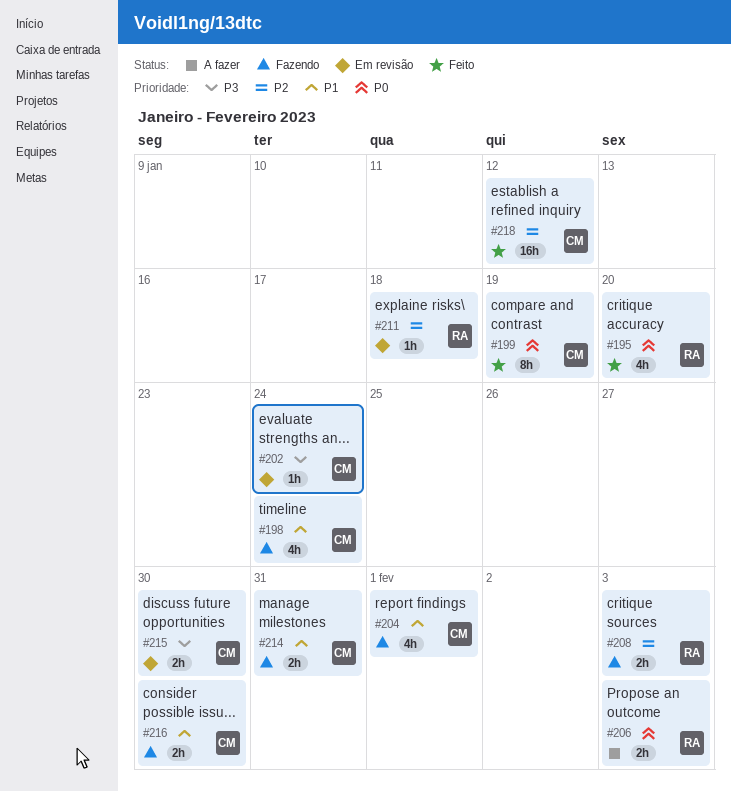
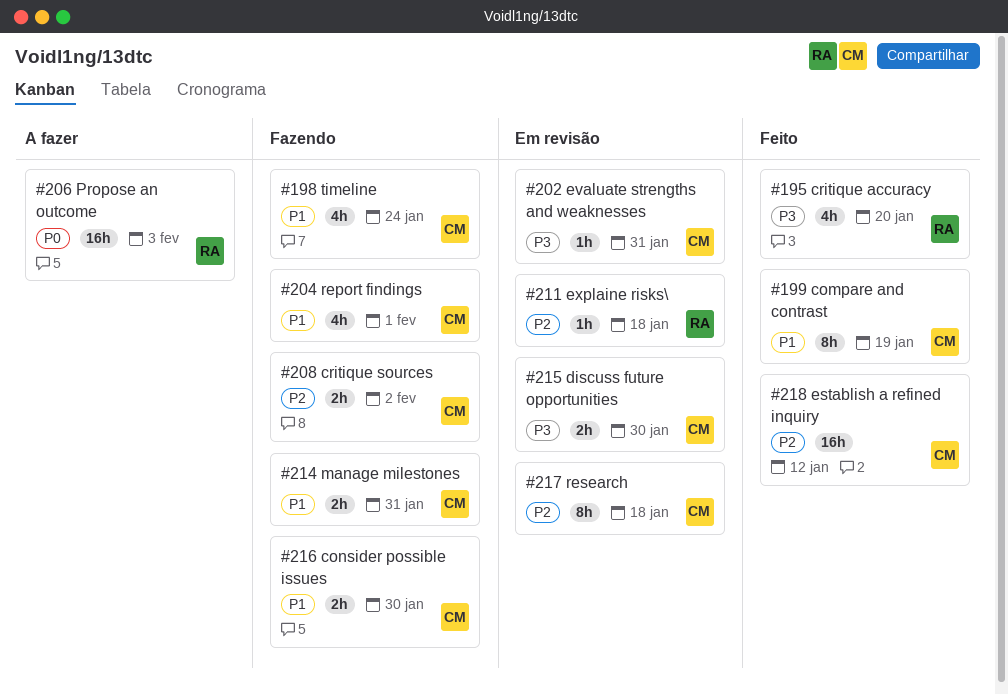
#195, priority: P0 -> P3
#199, priority: P0 -> P1
#202, due: Jan 24 -> Jan 31
#206, estimate: 2h -> 16h
#208, owner: RA -> CM
#208, due: Feb 3 -> Feb 2
#217: none -> present

